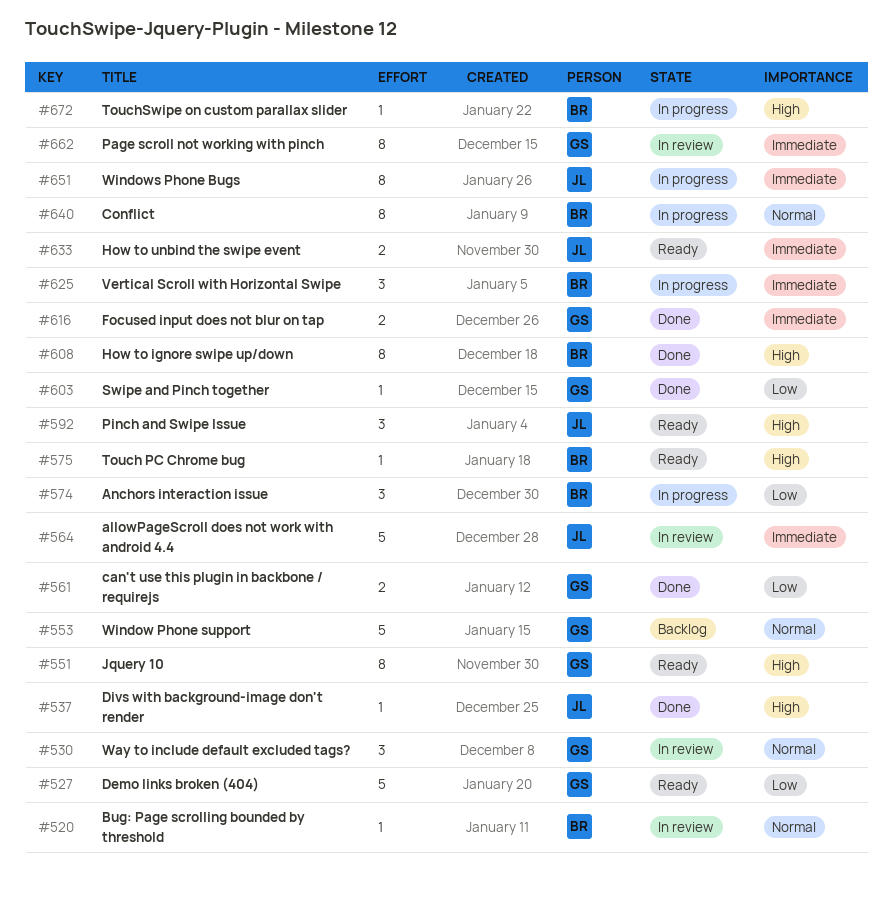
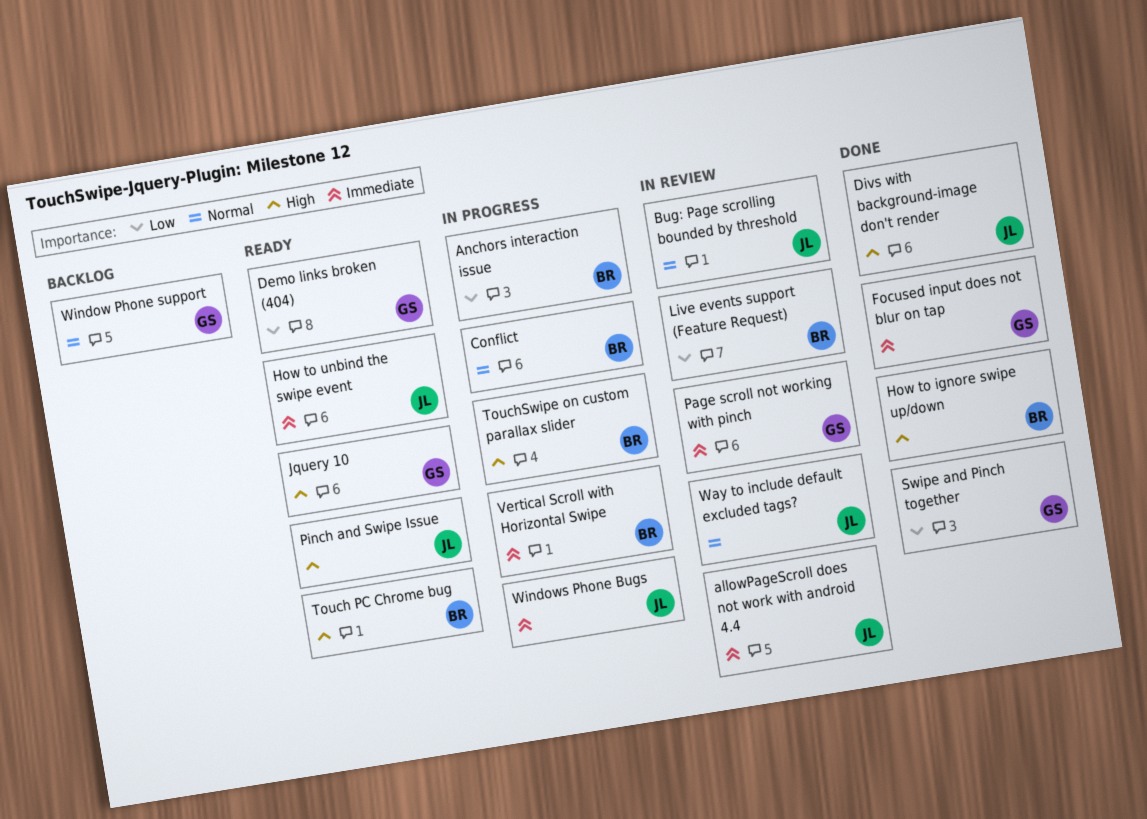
Bug: Page scrolling bounded by threshold, owner: BR -> JL
can't use this plugin in backbone / requirejs: present -> none
Live events support (Feature Request): none -> present
Way to include default excluded tags?, owner: GS -> JL

